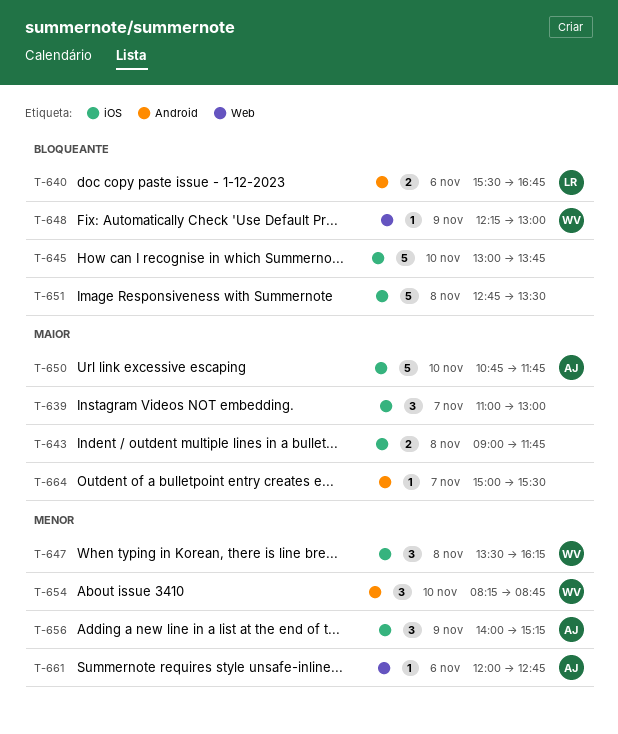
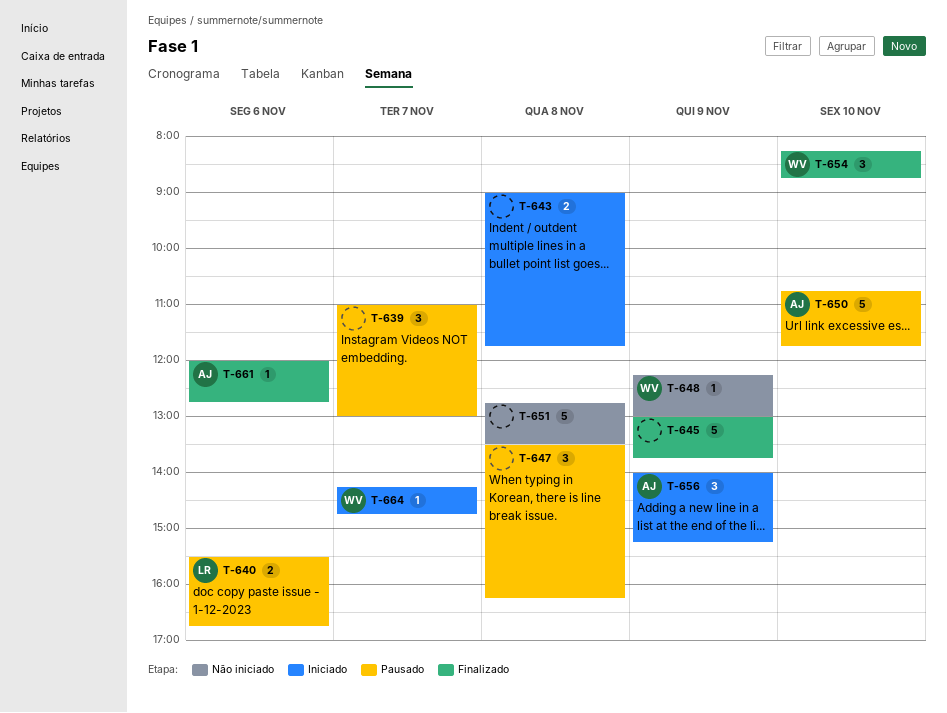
T-645, day: Nov 10 -> Nov 9
T-647, owner: WV -> none
T-664, owner: none -> WV
T-664, begins: 15:00 -> 14:15
T-664, ends: 15:30 -> 14:45

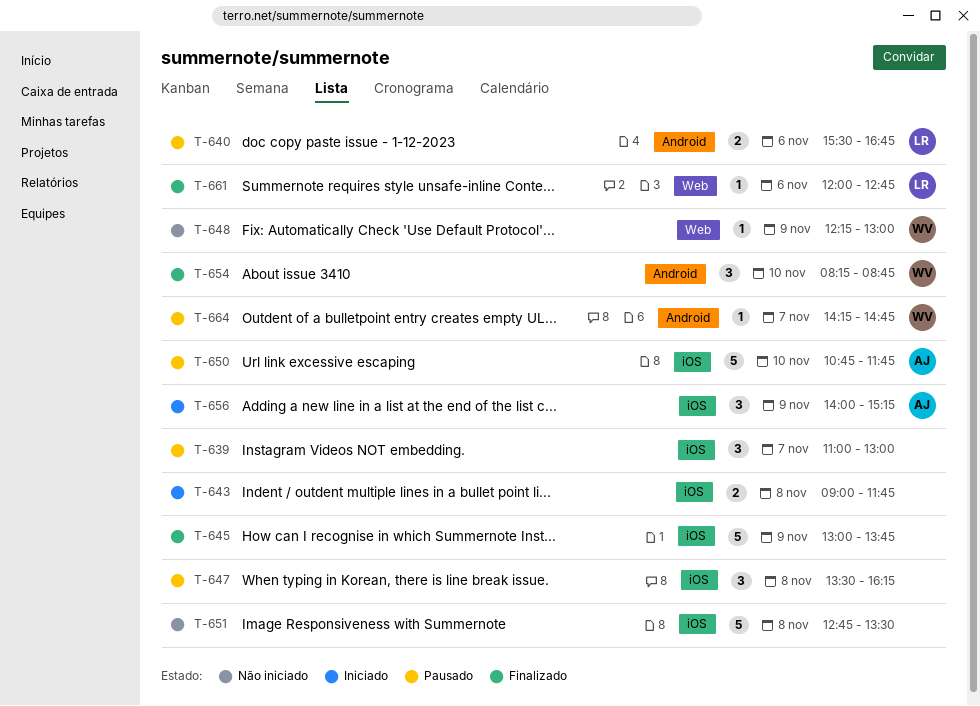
T-661, owner: AJ -> LR
T-664, status: Iniciado -> Pausado

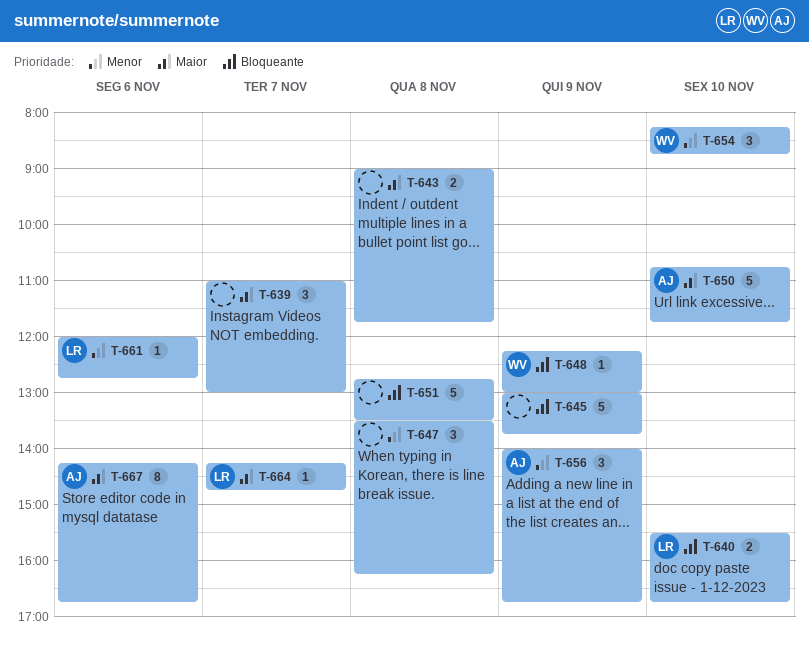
T-640, day: Nov 6 -> Nov 10
T-656, ends: 15:15 -> 16:45
T-664, owner: WV -> LR
T-667: none -> present

